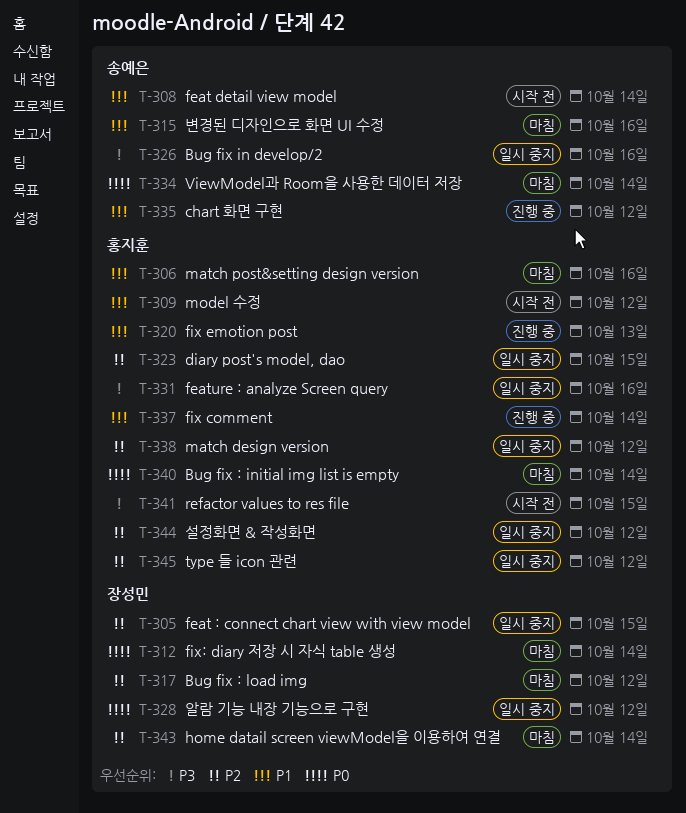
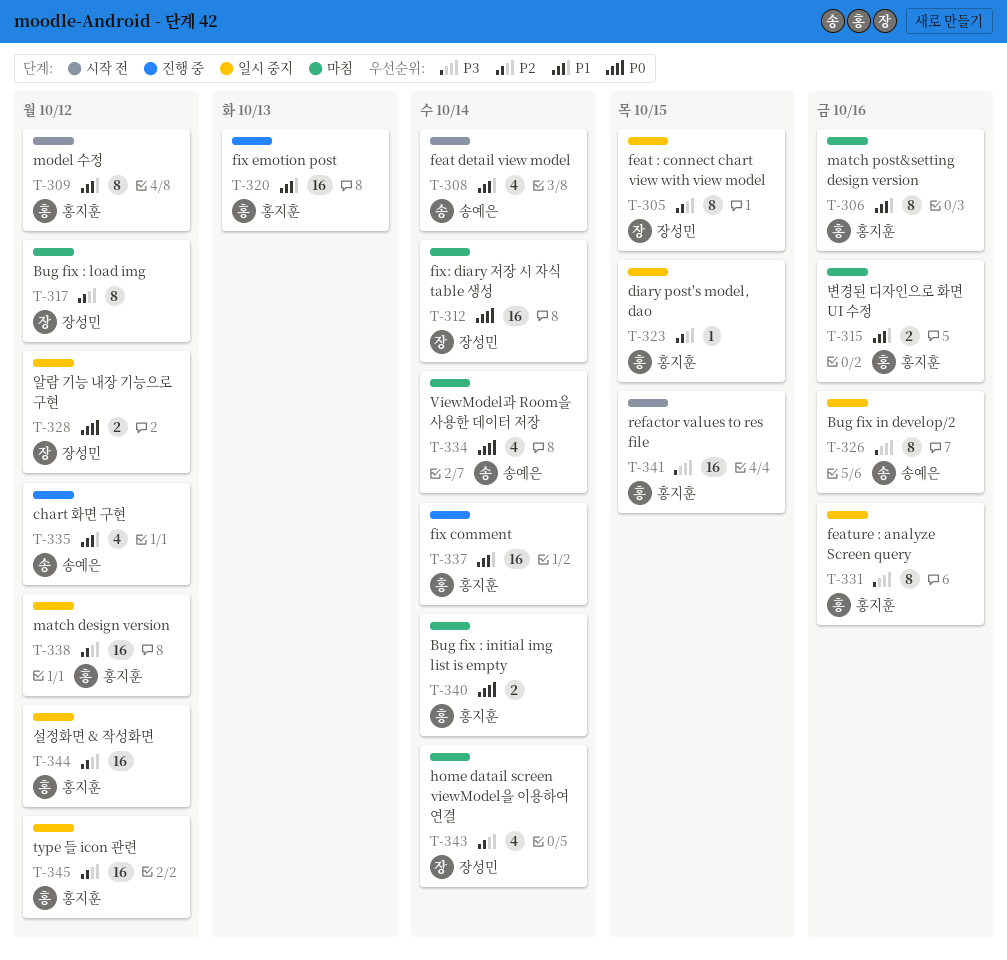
T-315, owner: 송예은 -> 홍지훈

